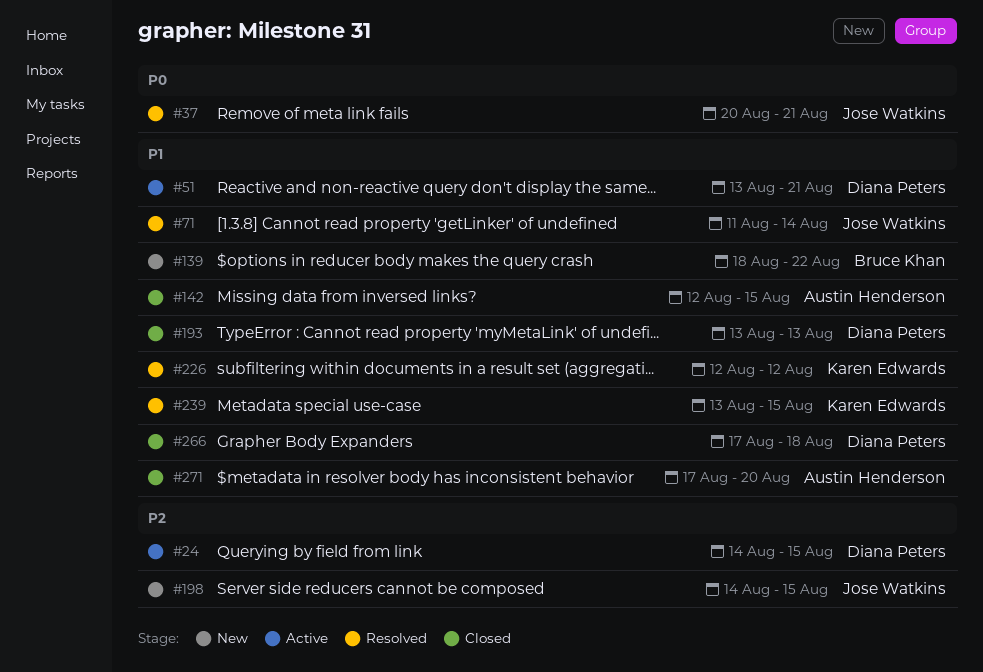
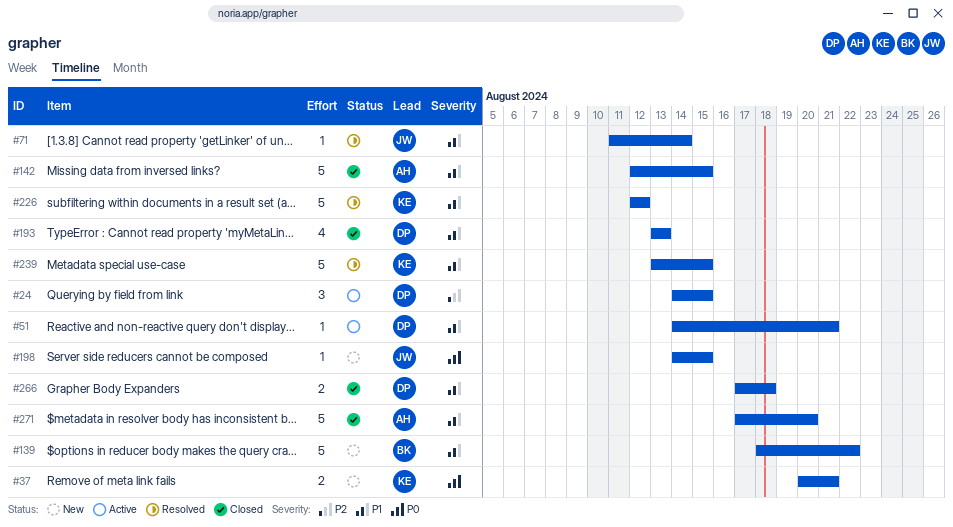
#37, status: Resolved -> New
#37, owner: Jose Watkins -> Karen Edwards
#51, start: Aug 13 -> Aug 14
#198, priority: P2 -> P0

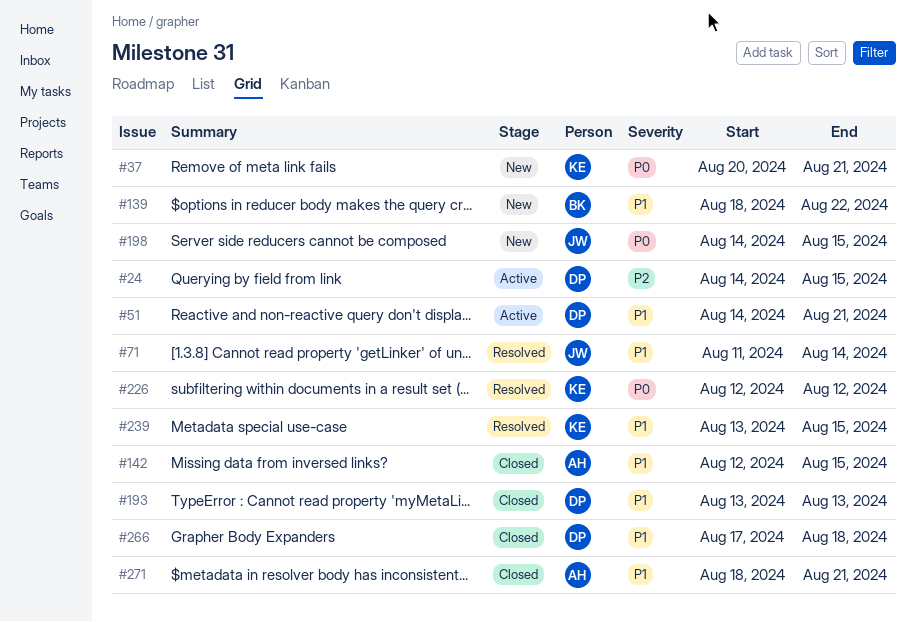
#226, priority: P1 -> P0
#271, start: Aug 17 -> Aug 18
#271, due: Aug 20 -> Aug 21

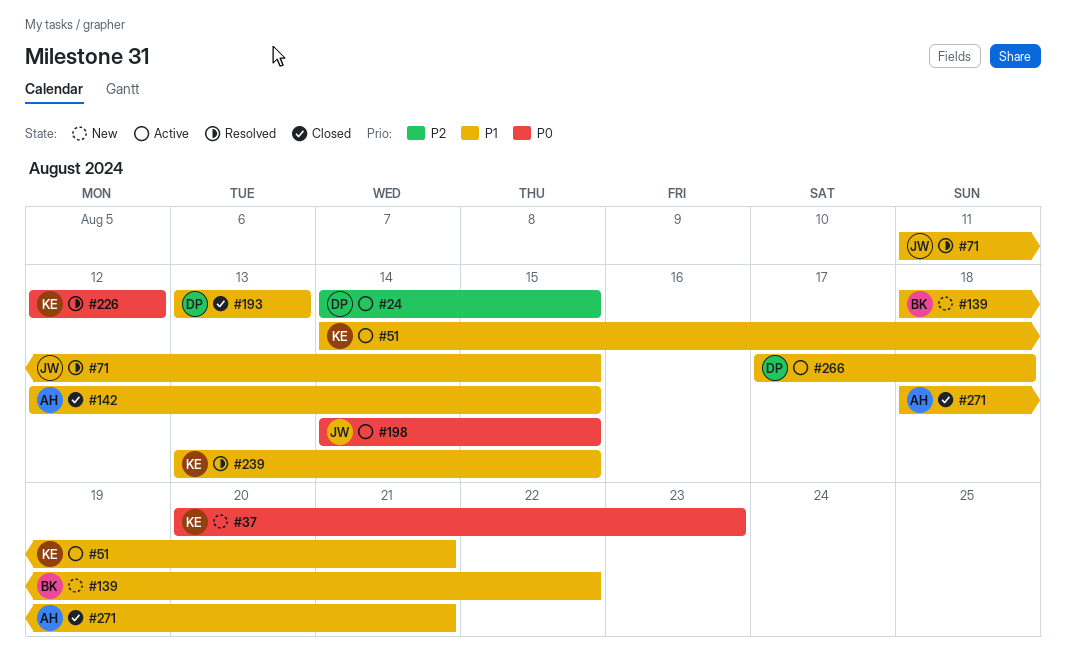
#37, due: Aug 21 -> Aug 23
#51, owner: DP -> KE
#71, due: Aug 14 -> Aug 15
#198, status: New -> Active
#266, status: Closed -> Active

